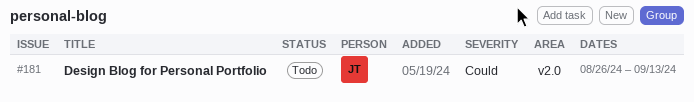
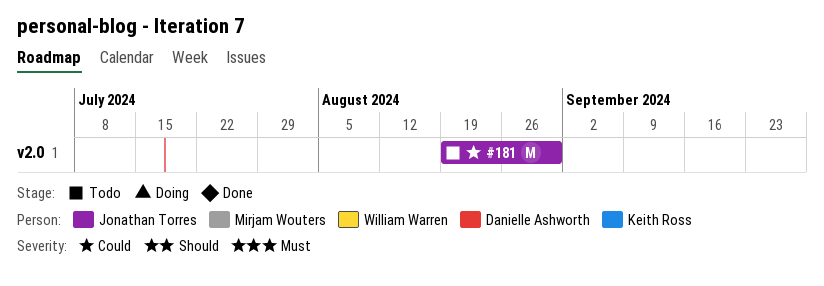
#181, start: Aug 26 -> Aug 19
#181, due: Sep 13 -> Aug 30

